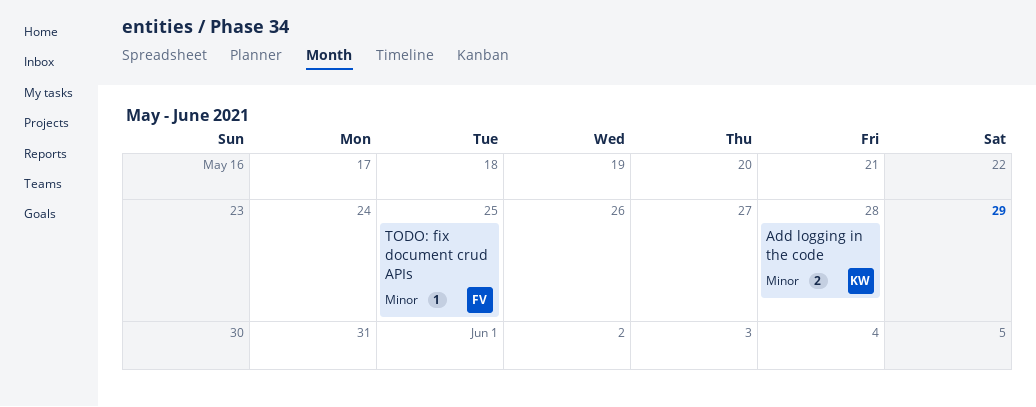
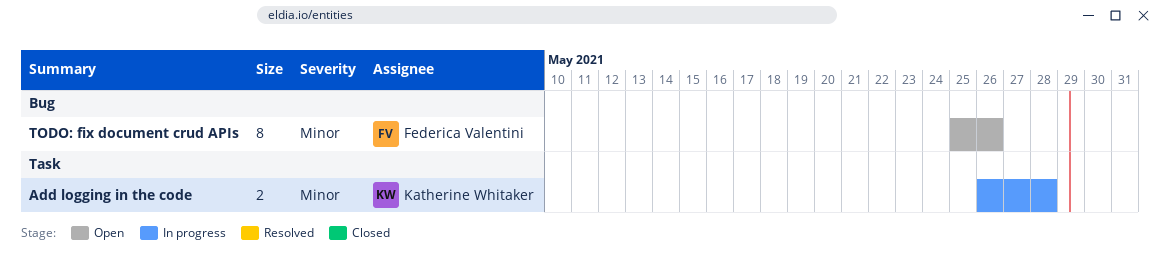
TODO: fix document crud APIs, estimate: 1 -> 8
TODO: fix document crud APIs, due: May 25 -> May 26

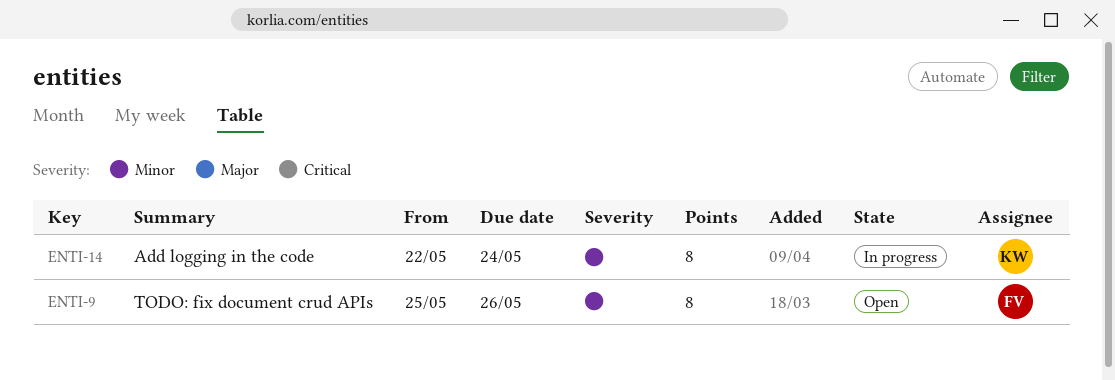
Add logging in the code, estimate: 2 -> 8
Add logging in the code, start: May 26 -> May 22
Add logging in the code, due: May 28 -> May 24

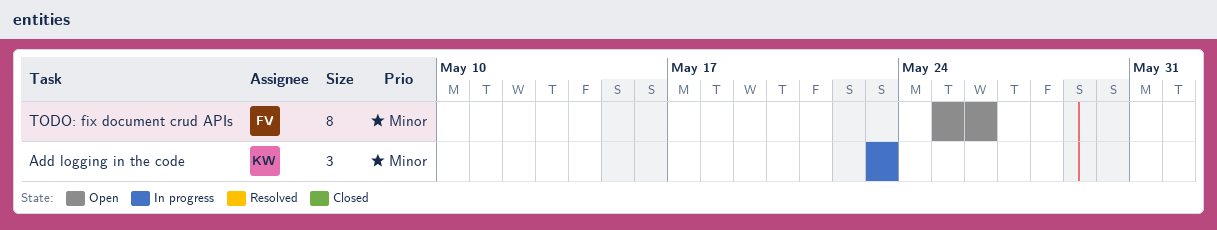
Add logging in the code, estimate: 8 -> 3
Add logging in the code, start: May 22 -> May 23
Add logging in the code, due: May 24 -> May 23

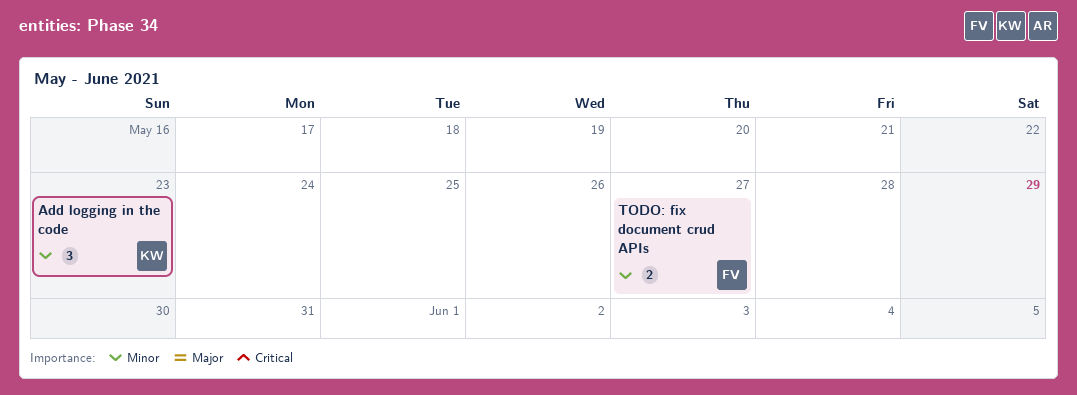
TODO: fix document crud APIs, estimate: 8 -> 2
TODO: fix document crud APIs, due: May 26 -> May 27

